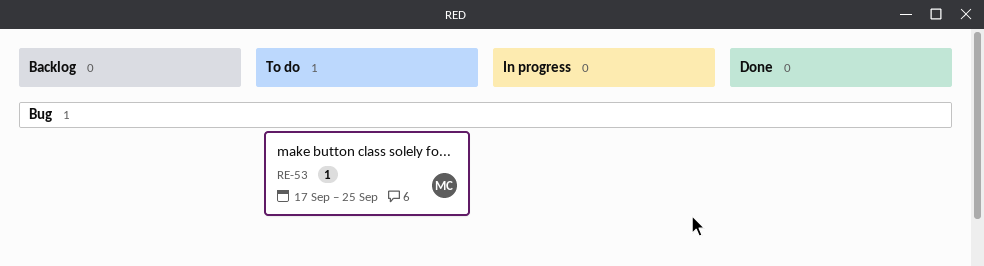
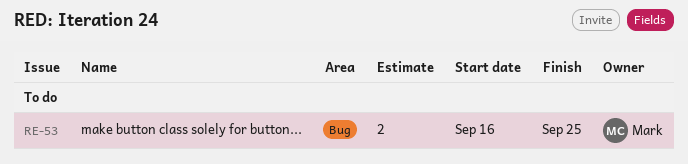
RE-53, estimate: 1 -> 2
RE-53, start: Sep 17 -> Sep 16

